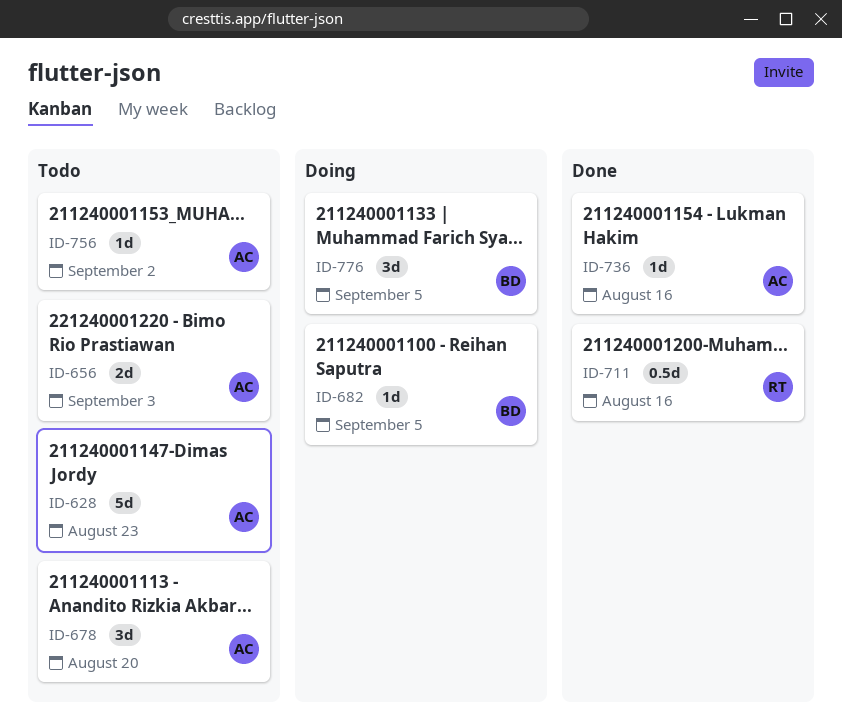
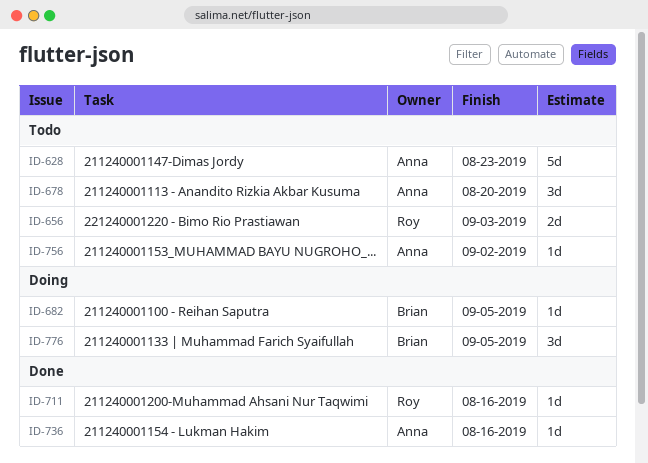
ID-656, owner: Anna -> Roy
ID-711, estimate: 0.5d -> 1d

